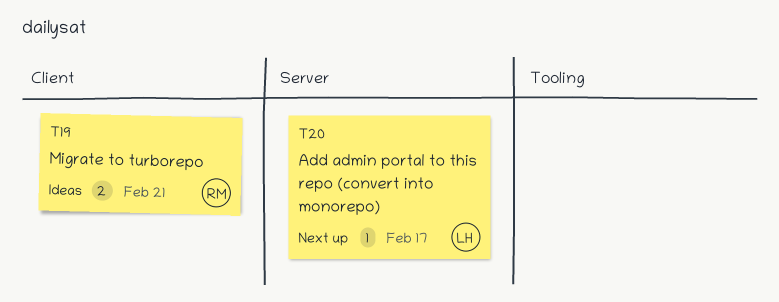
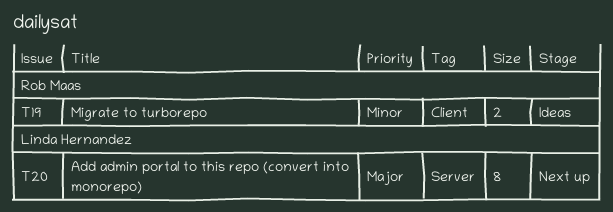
T20, estimate: 1 -> 8

